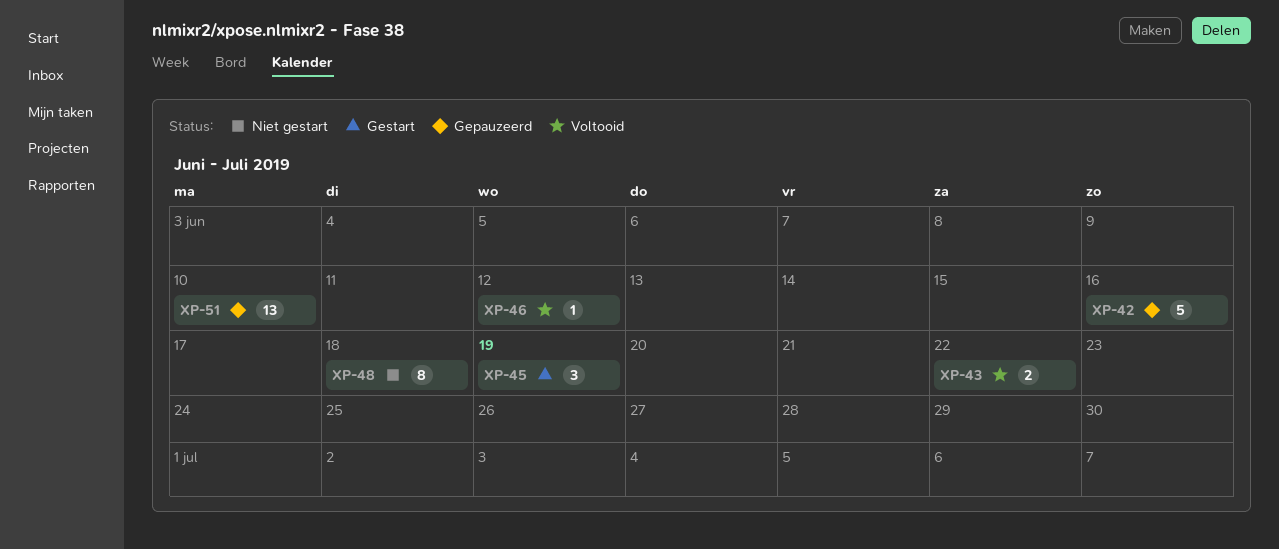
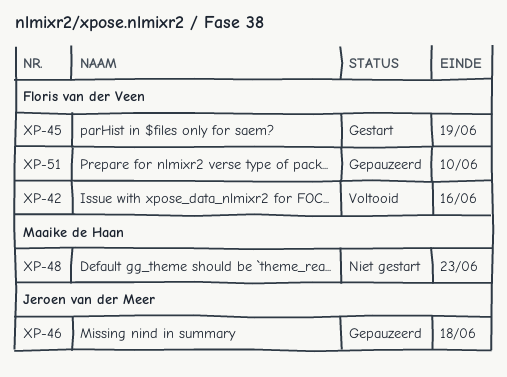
XP-42, status: Gepauzeerd -> Voltooid
XP-43: present -> none
XP-46, status: Voltooid -> Gepauzeerd
XP-46, due: Jun 12 -> Jun 18
XP-48, due: Jun 18 -> Jun 23

